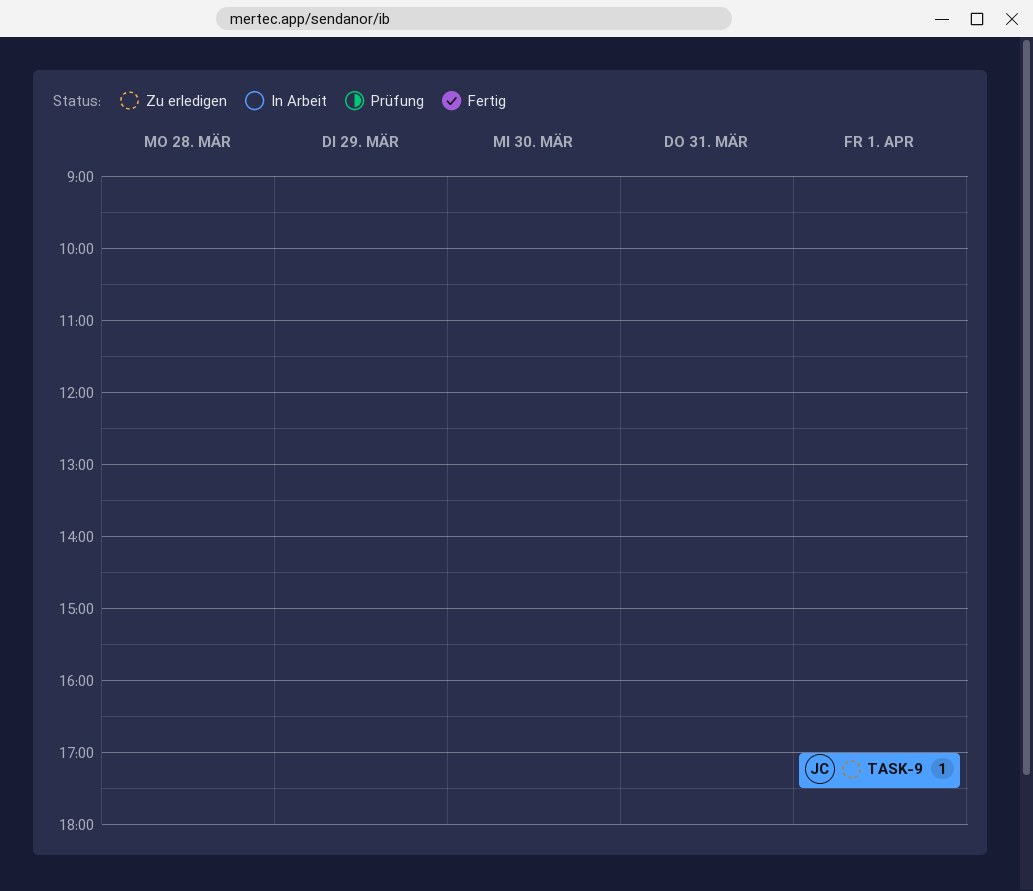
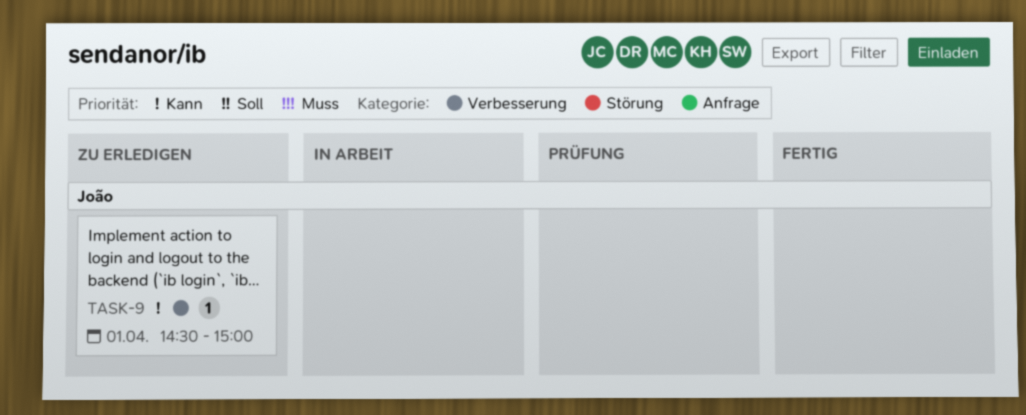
TASK-9, begins: 17:00 -> 14:30
TASK-9, ends: 17:30 -> 15:00

